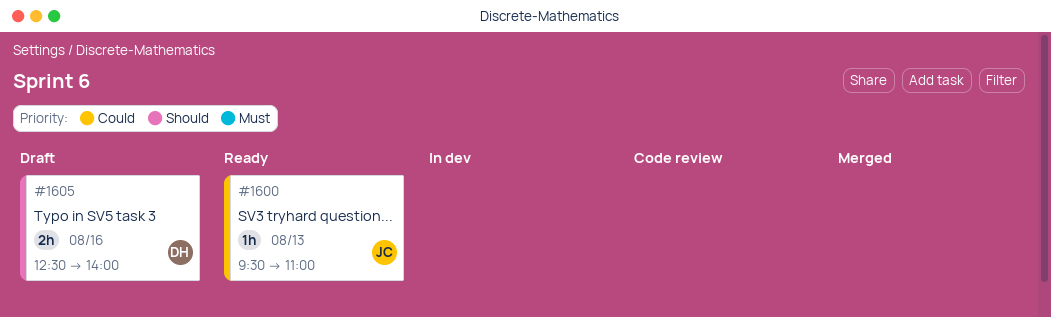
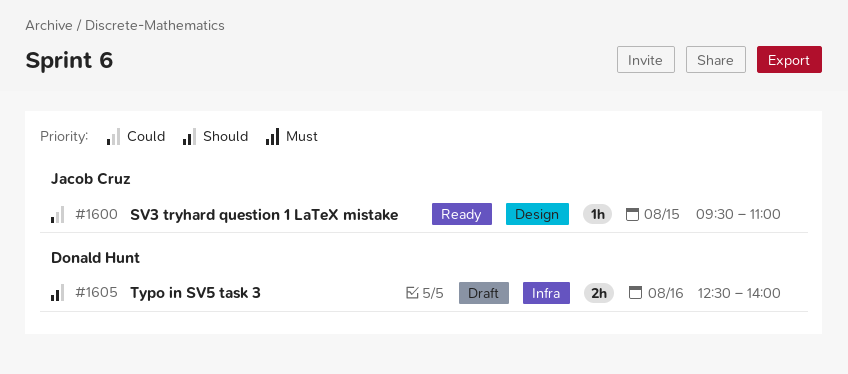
#1600, day: Aug 13 -> Aug 15

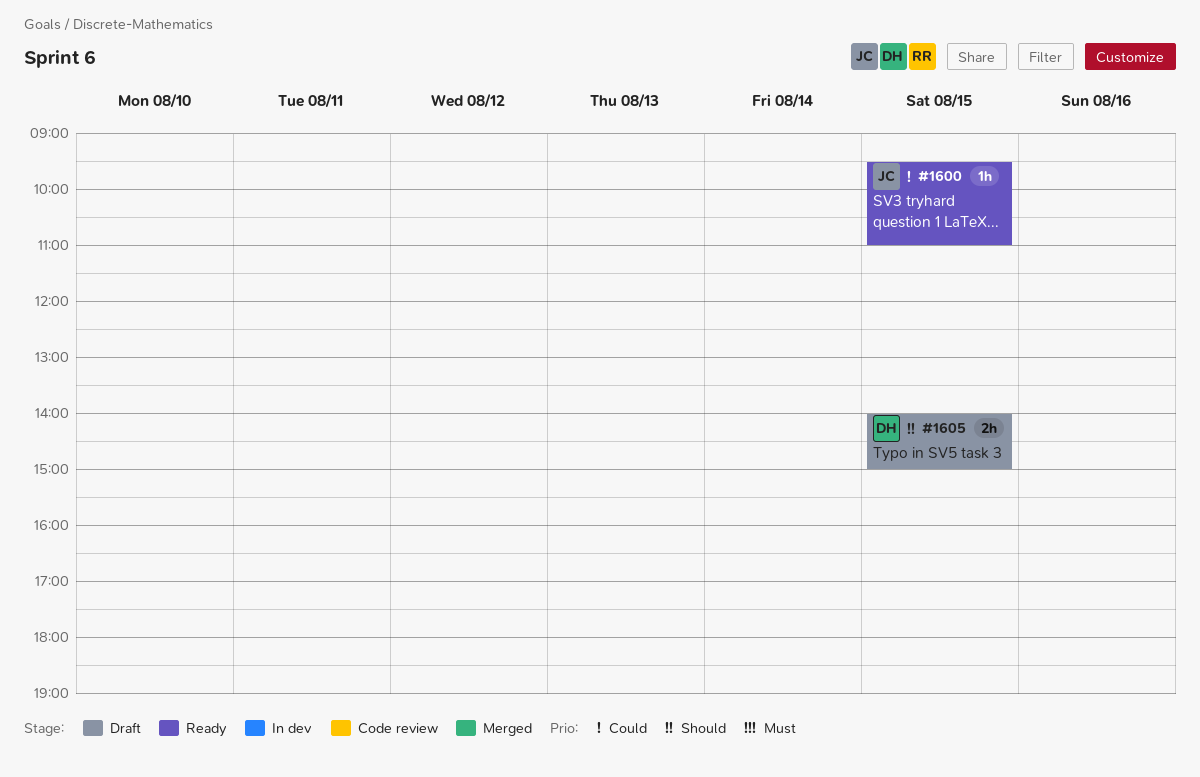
#1605, day: Aug 16 -> Aug 15
#1605, begins: 12:30 -> 14:00
#1605, ends: 14:00 -> 15:00

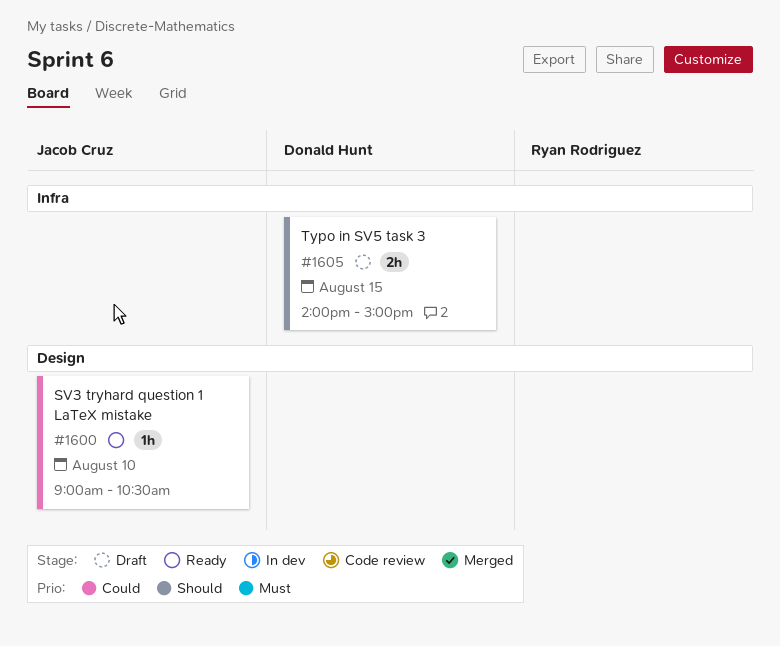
#1600, day: Aug 15 -> Aug 10
#1600, begins: 09:30 -> 09:00
#1600, ends: 11:00 -> 10:30

